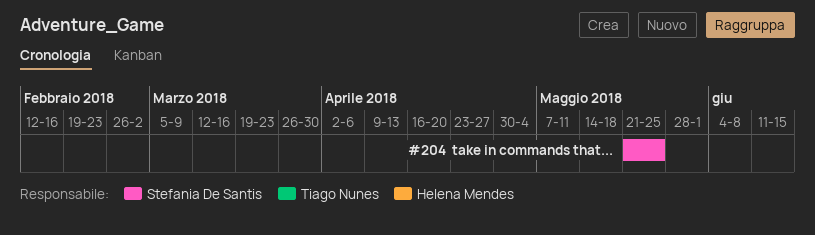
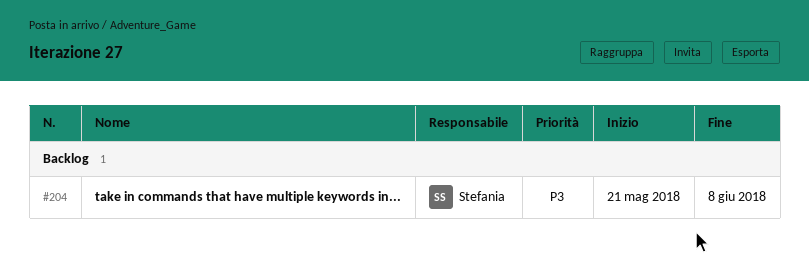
#204, due: May 25 -> Jun 8

